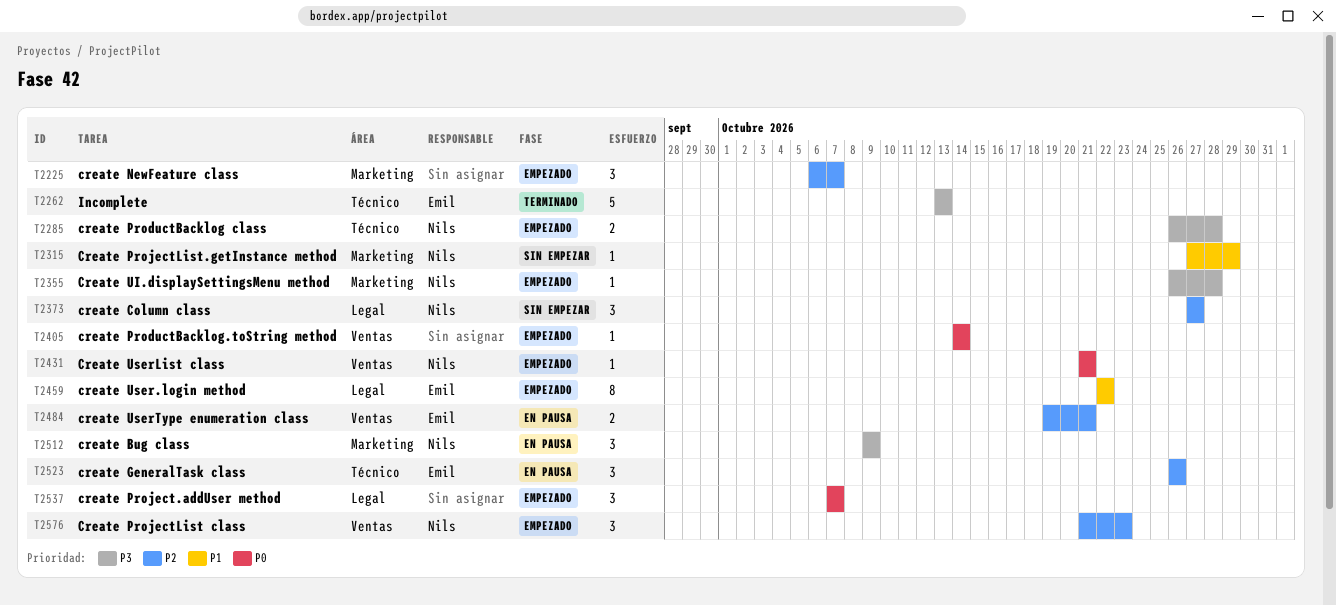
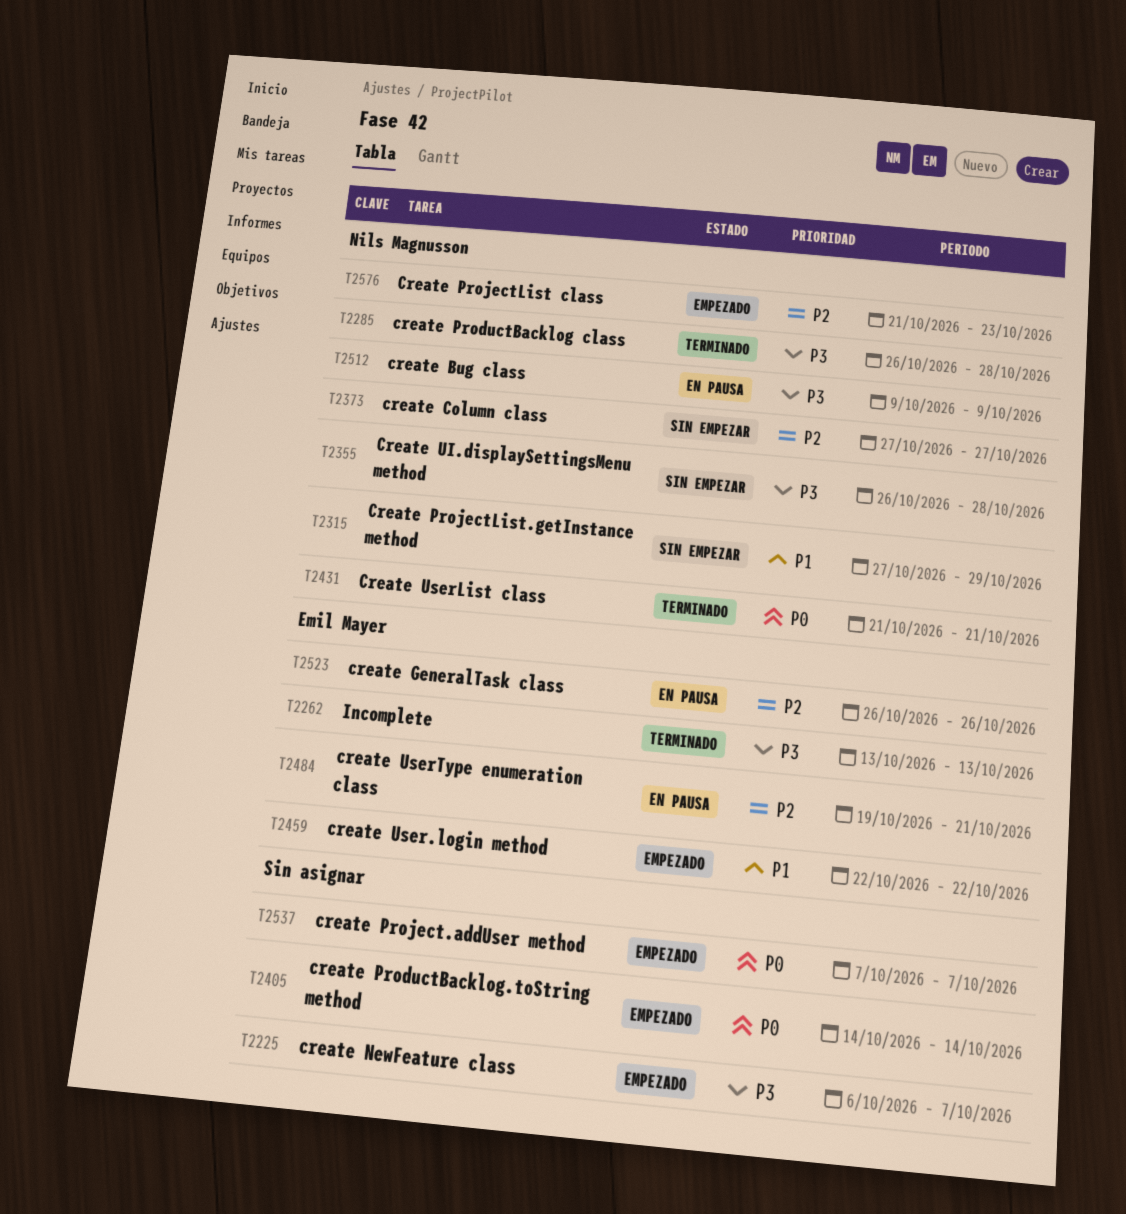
T2225, priority: P2 -> P3
T2285, status: Empezado -> Terminado
T2355, status: Empezado -> Sin empezar
T2431, status: Empezado -> Terminado

